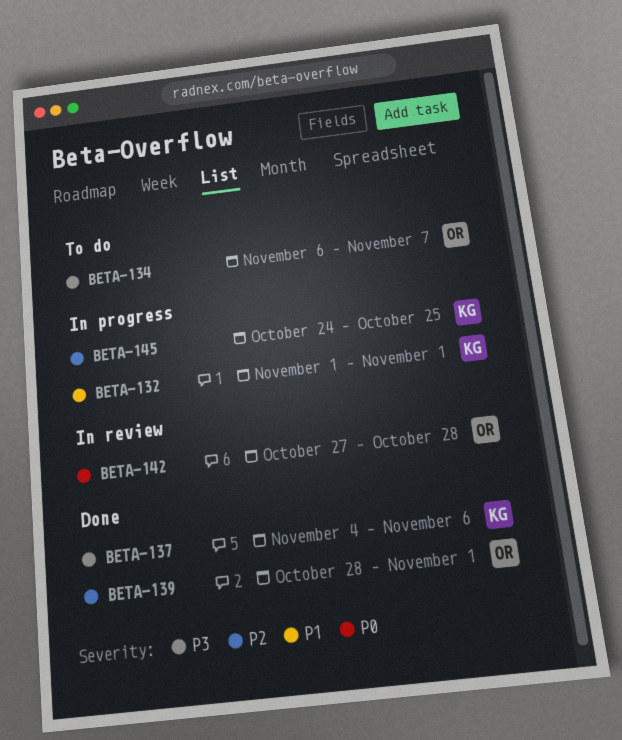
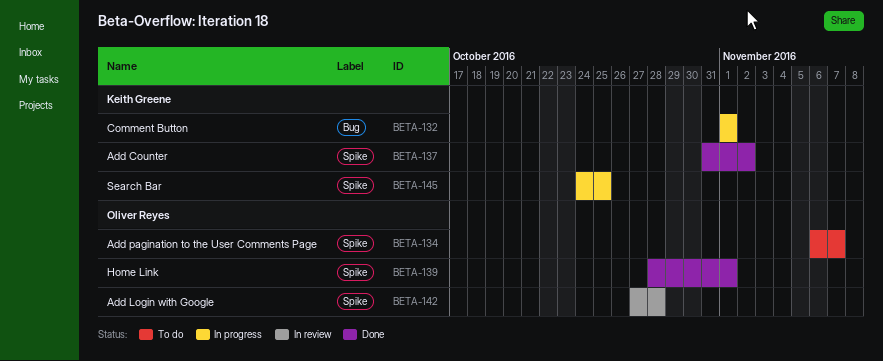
BETA-137, start: Nov 4 -> Oct 31
BETA-137, due: Nov 6 -> Nov 2

